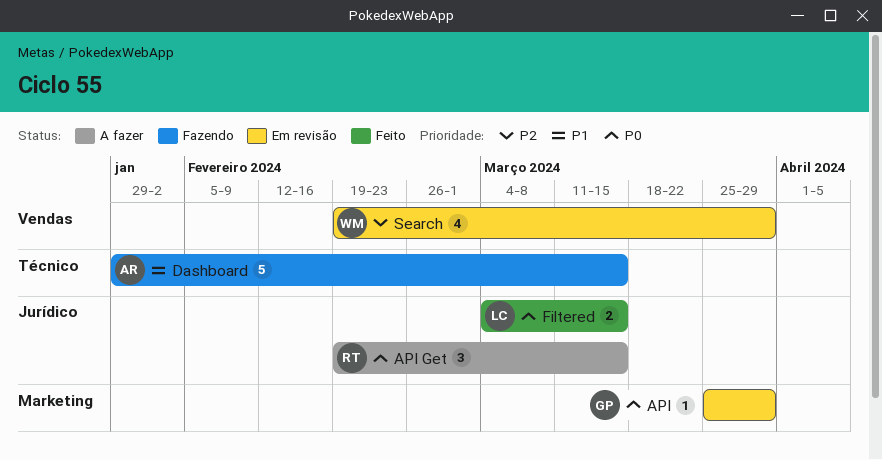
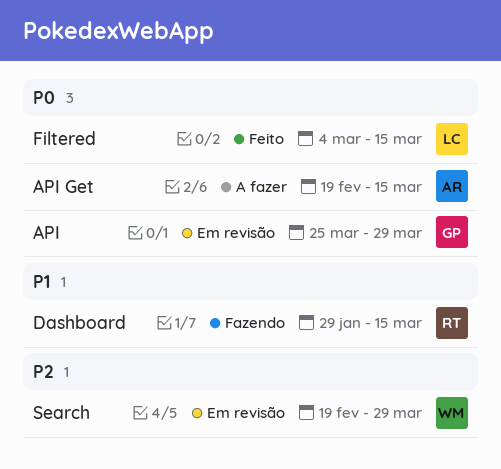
API Get, owner: RT -> AR
Dashboard, owner: AR -> RT

